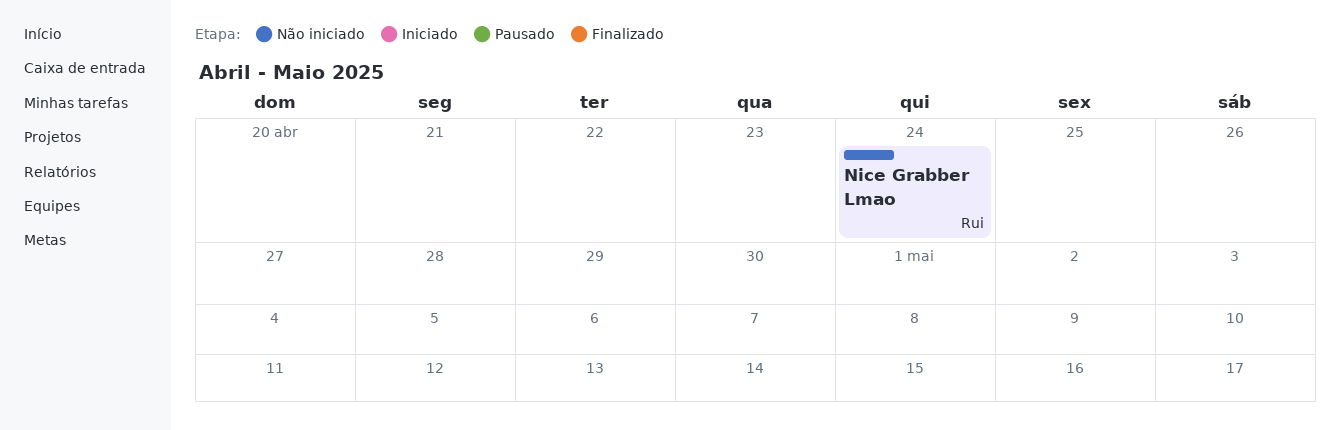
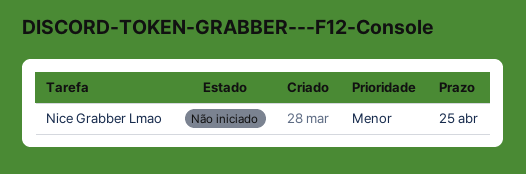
Nice Grabber Lmao, due: Apr 24 -> Apr 25

